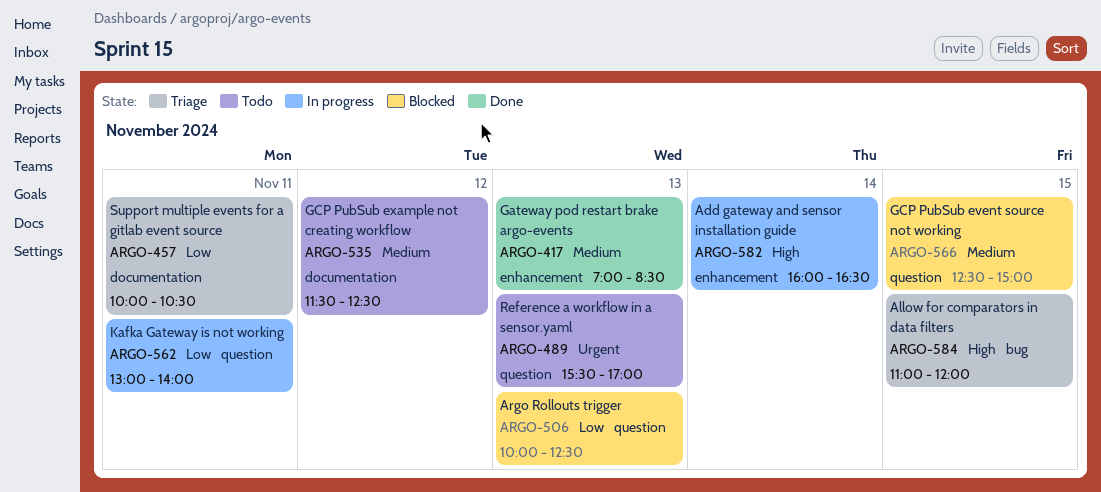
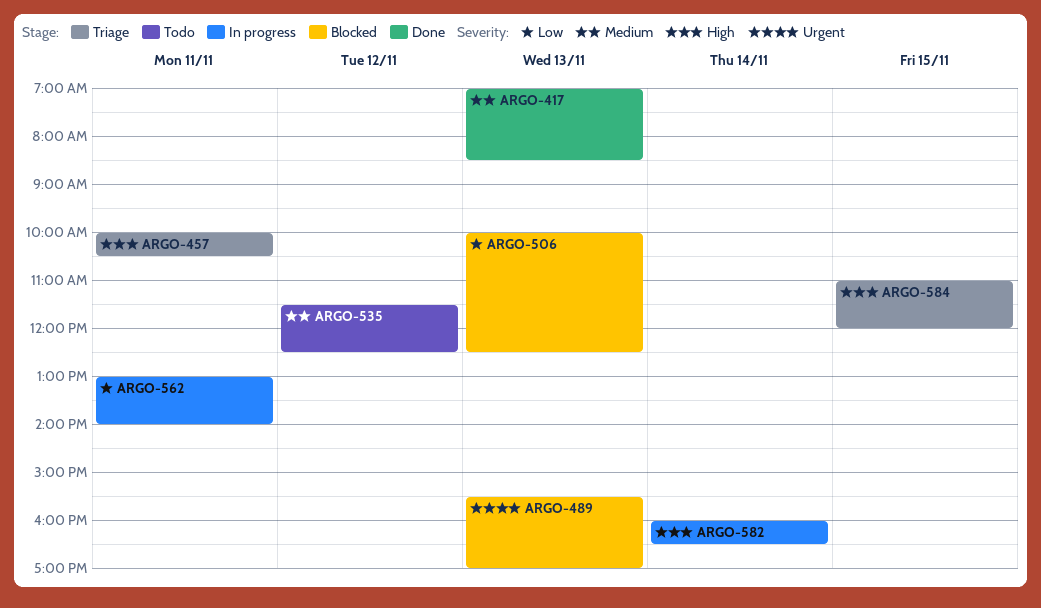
ARGO-457, priority: Low -> High
ARGO-489, status: Todo -> Blocked
ARGO-566: present -> none

